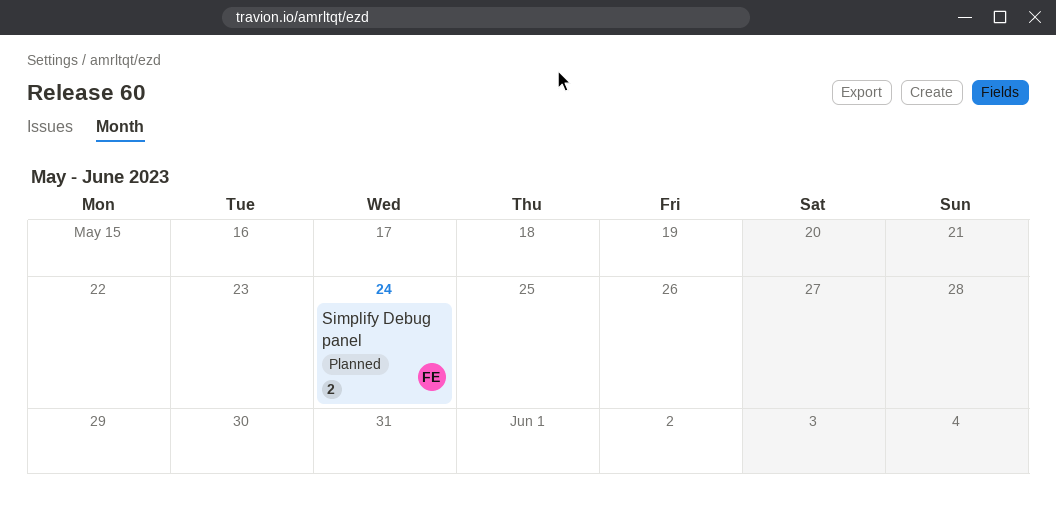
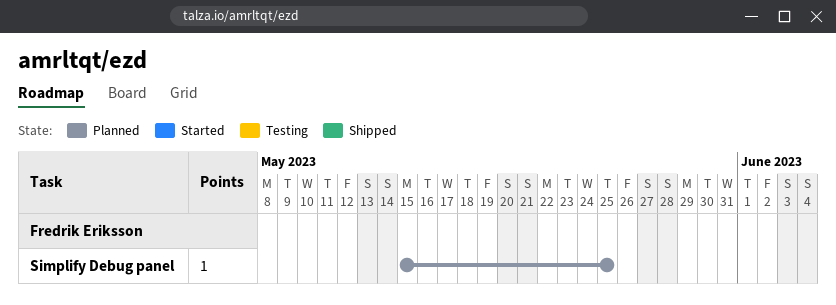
Simplify Debug panel, estimate: 2 -> 1
Simplify Debug panel, due: May 24 -> May 25

